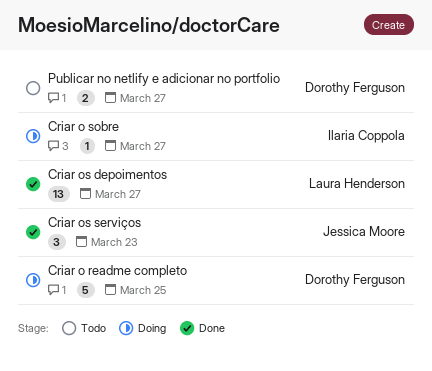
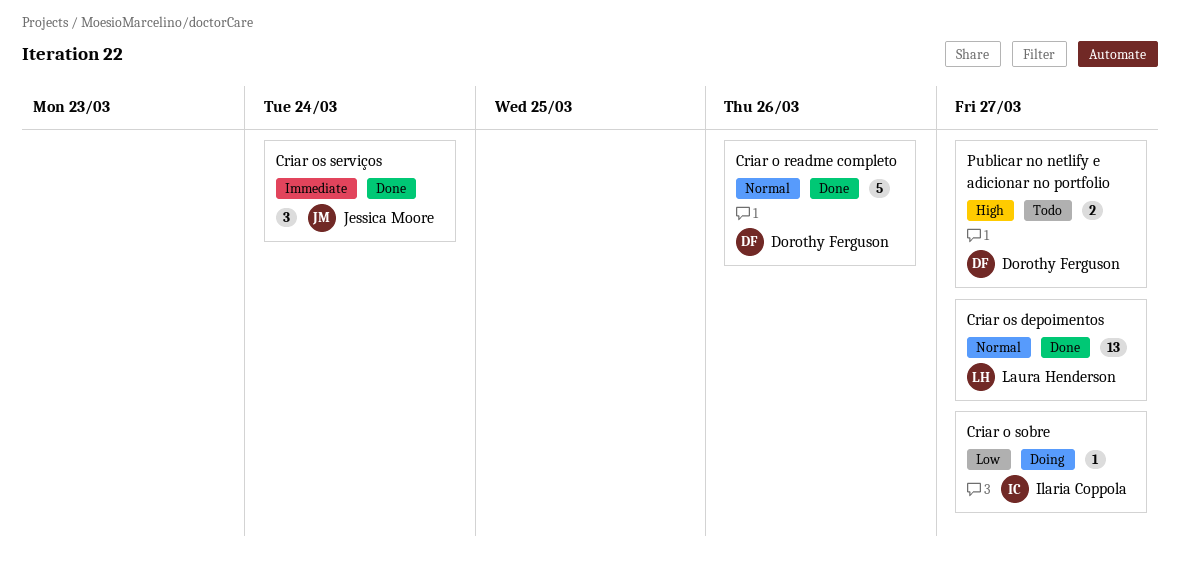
Criar o readme completo, status: Doing -> Done
Criar o readme completo, due: Mar 25 -> Mar 26
Criar os serviços, due: Mar 23 -> Mar 24

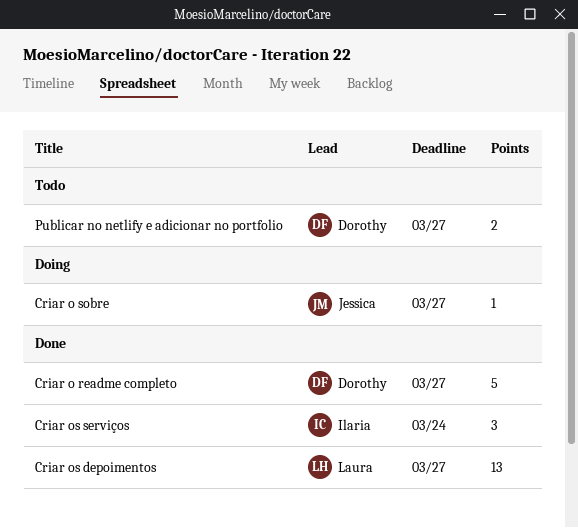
Criar o readme completo, due: Mar 26 -> Mar 27
Criar o sobre, owner: Ilaria Coppola -> Jessica Moore
Criar os serviços, owner: Jessica Moore -> Ilaria Coppola

